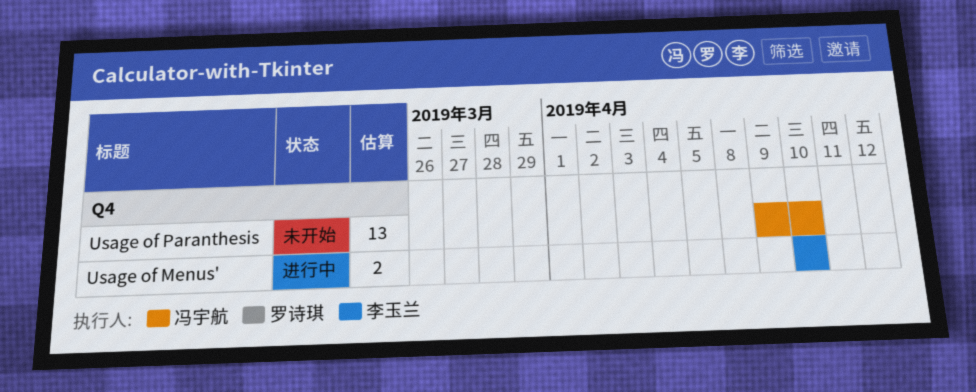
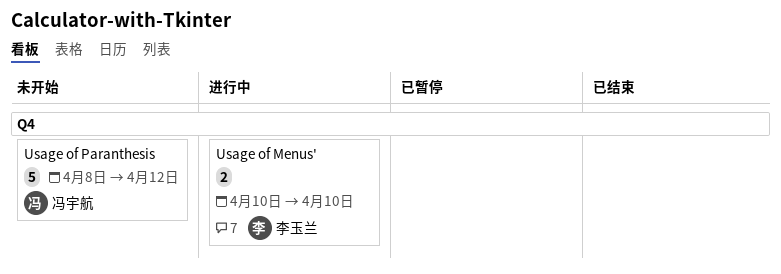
Usage of Paranthesis, estimate: 13 -> 5
Usage of Paranthesis, start: Apr 9 -> Apr 8
Usage of Paranthesis, due: Apr 10 -> Apr 12

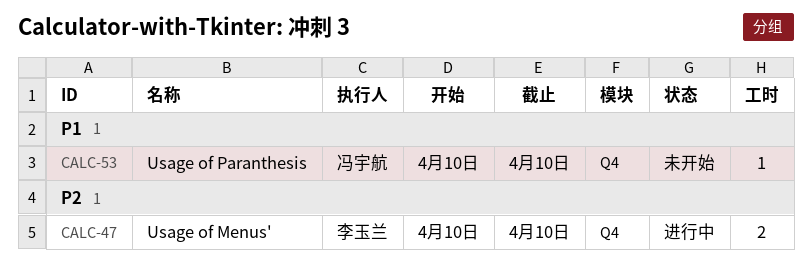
Usage of Paranthesis, estimate: 5 -> 1
Usage of Paranthesis, start: Apr 8 -> Apr 10
Usage of Paranthesis, due: Apr 12 -> Apr 10

